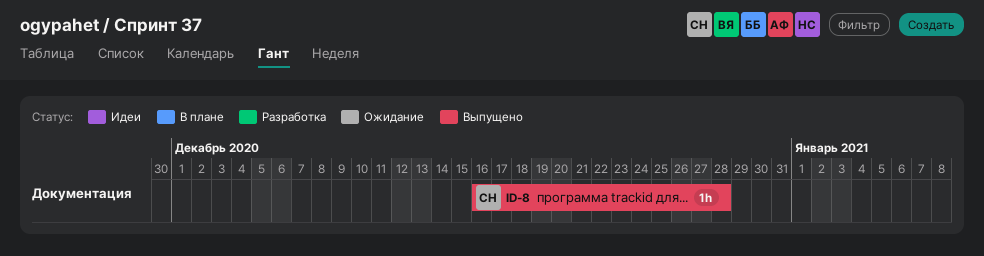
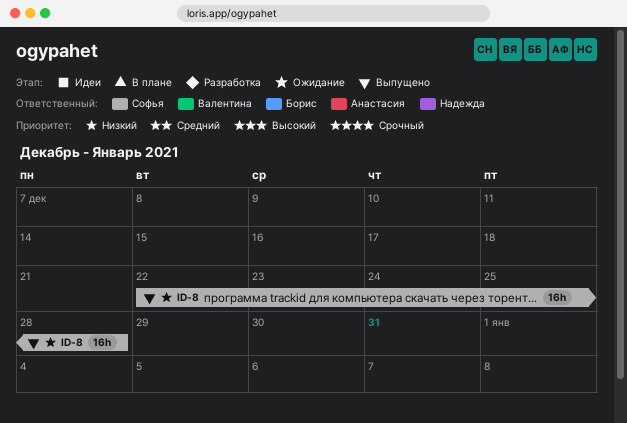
ID-8, estimate: 1h -> 16h
ID-8, start: Dec 16 -> Dec 22

